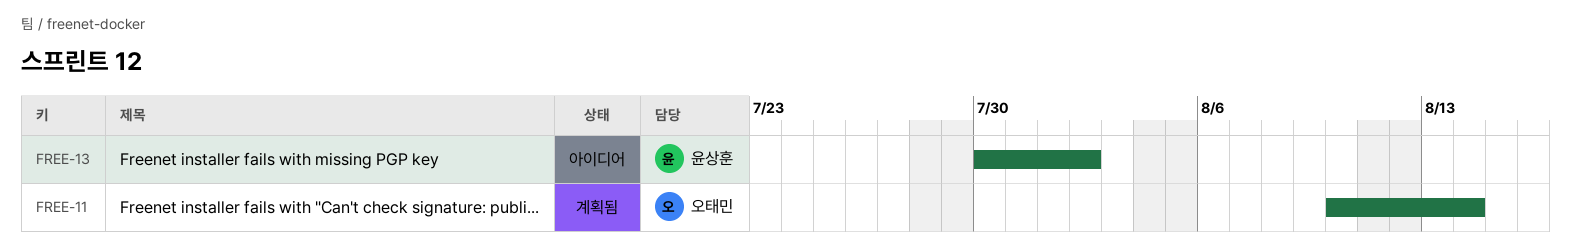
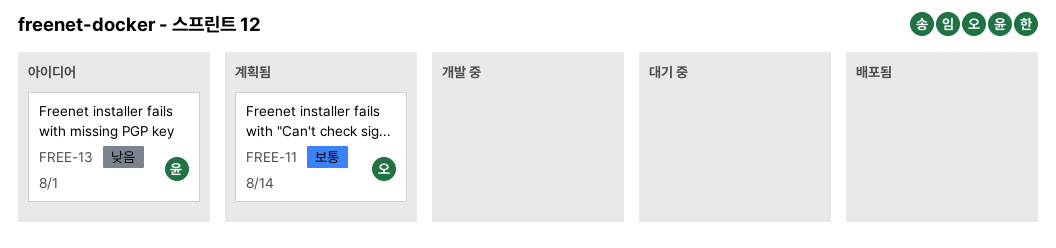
FREE-13, due: Aug 2 -> Aug 1

